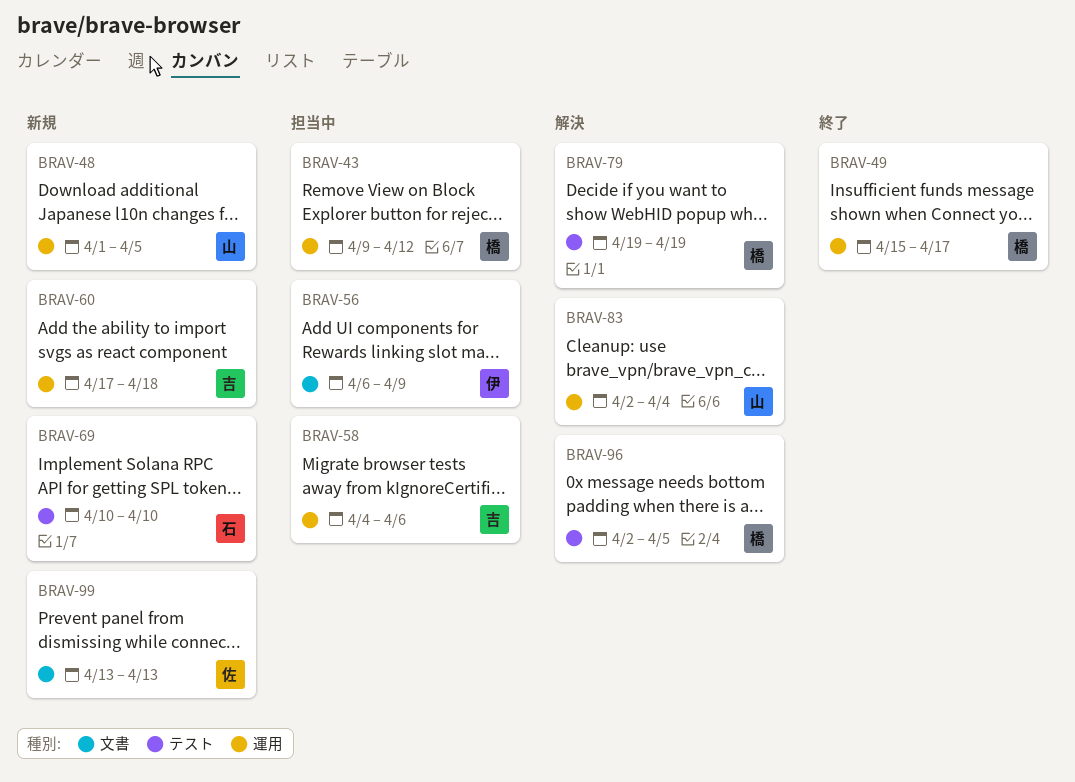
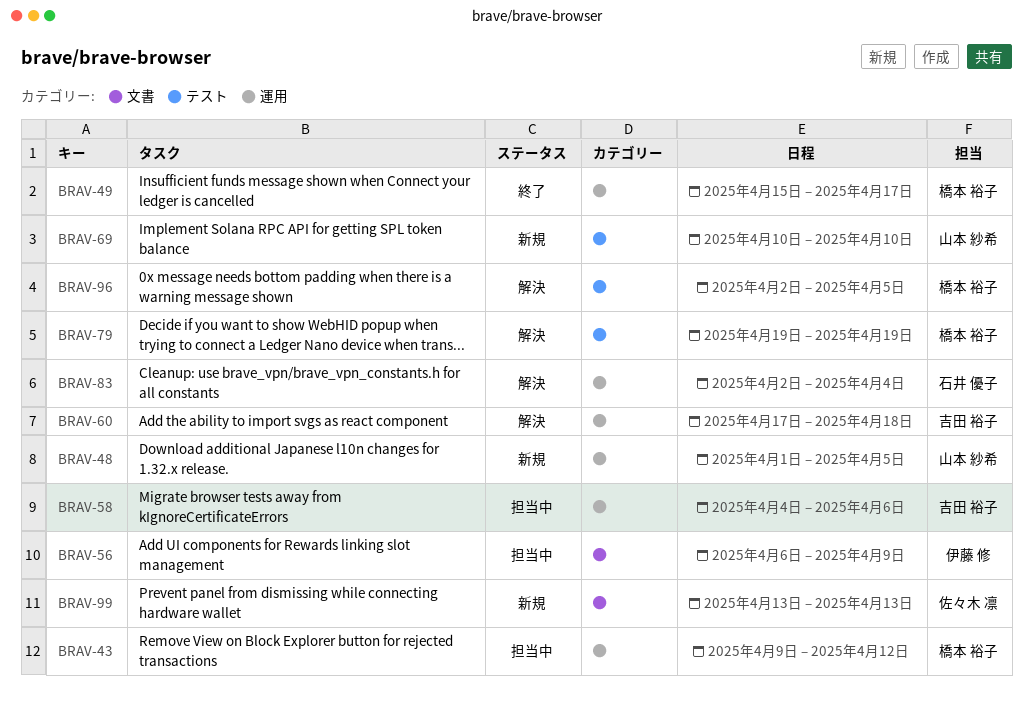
BRAV-60, status: 新規 -> 解決
BRAV-69, owner: 石井 優子 -> 山本 紗希
BRAV-83, owner: 山本 紗希 -> 石井 優子

